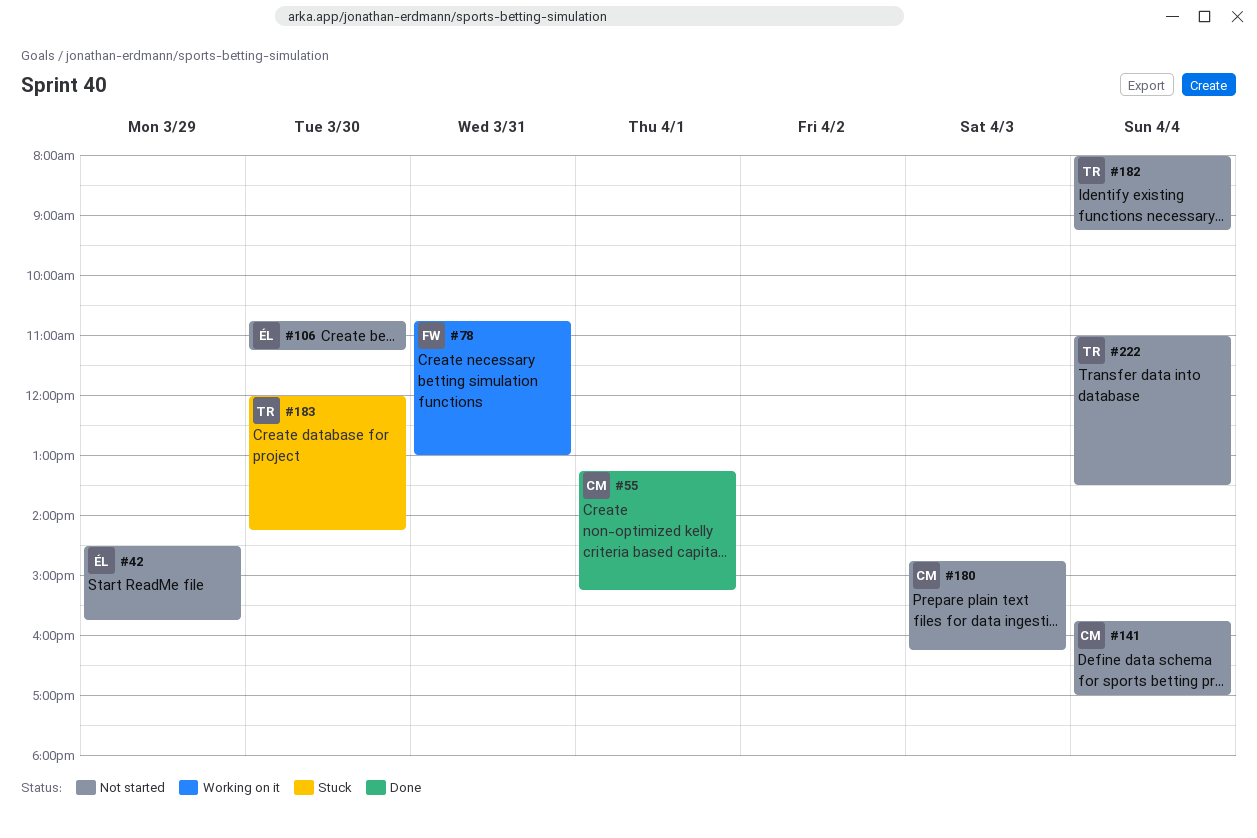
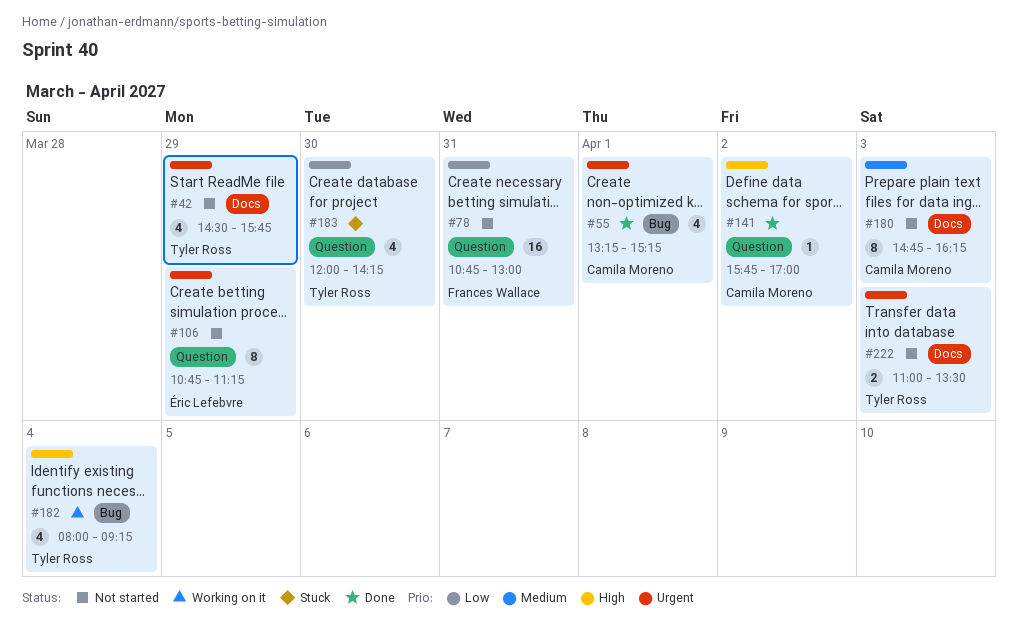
#42, owner: Éric Lefebvre -> Tyler Ross
#78, status: Working on it -> Not started
#106, day: Mar 30 -> Mar 29
#141, status: Not started -> Done
#141, day: Apr 4 -> Apr 2
#182, status: Not started -> Working on it
#222, day: Apr 4 -> Apr 3

